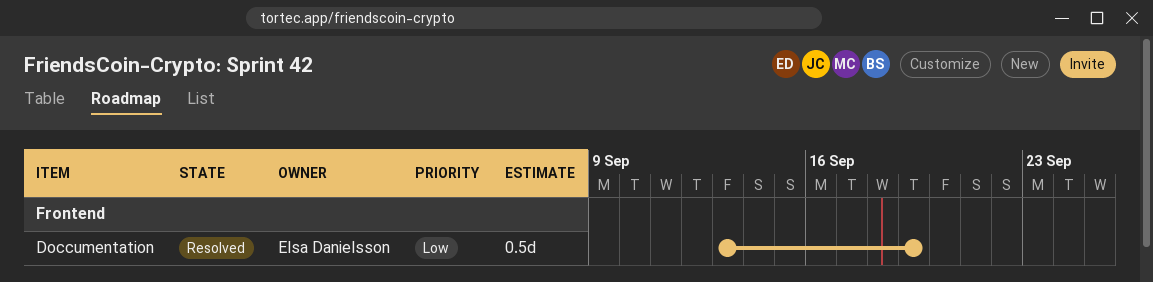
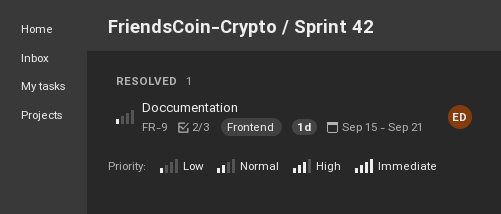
Doccumentation, estimate: 0.5d -> 1d
Doccumentation, start: Sep 13 -> Sep 15
Doccumentation, due: Sep 19 -> Sep 21

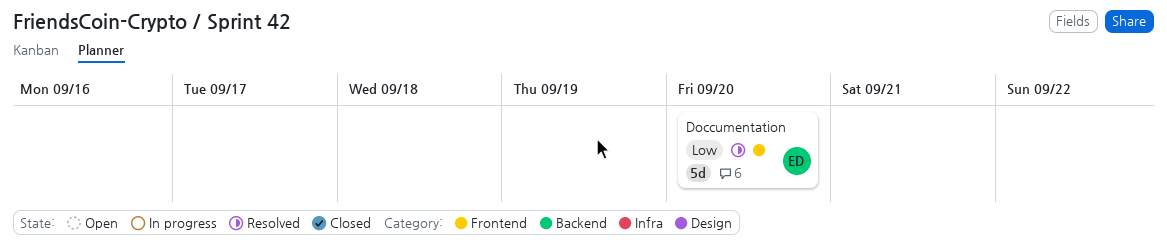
Doccumentation, estimate: 1d -> 5d
Doccumentation, due: Sep 21 -> Sep 20

